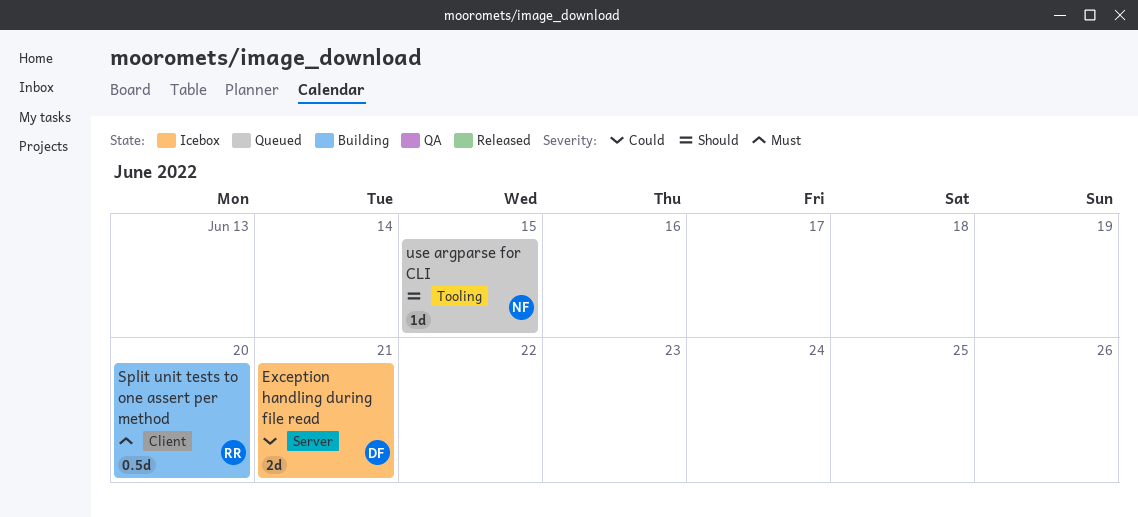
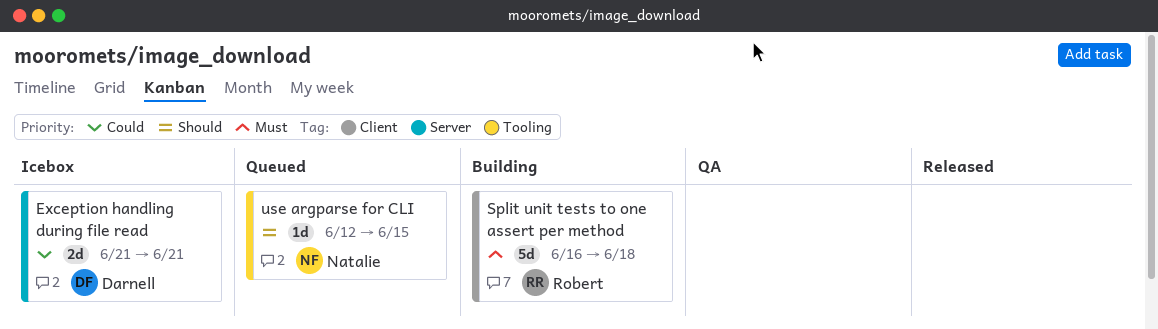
Split unit tests to one assert per method, estimate: 0.5d -> 5d
Split unit tests to one assert per method, due: Jun 20 -> Jun 18

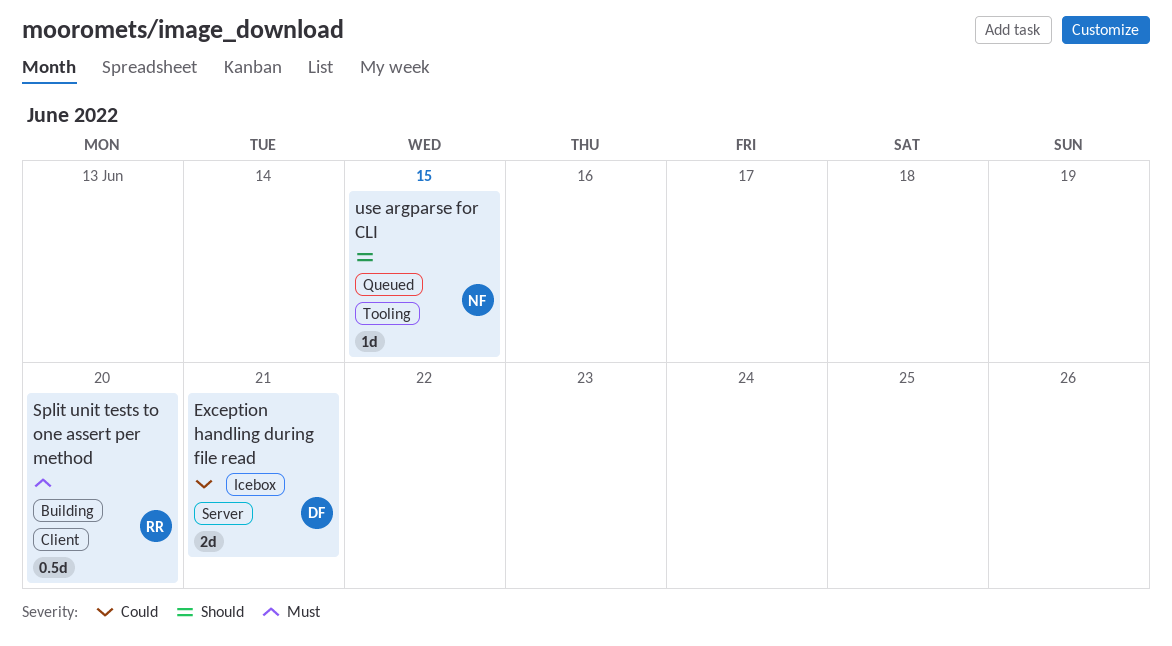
Split unit tests to one assert per method, estimate: 5d -> 0.5d
Split unit tests to one assert per method, due: Jun 18 -> Jun 20

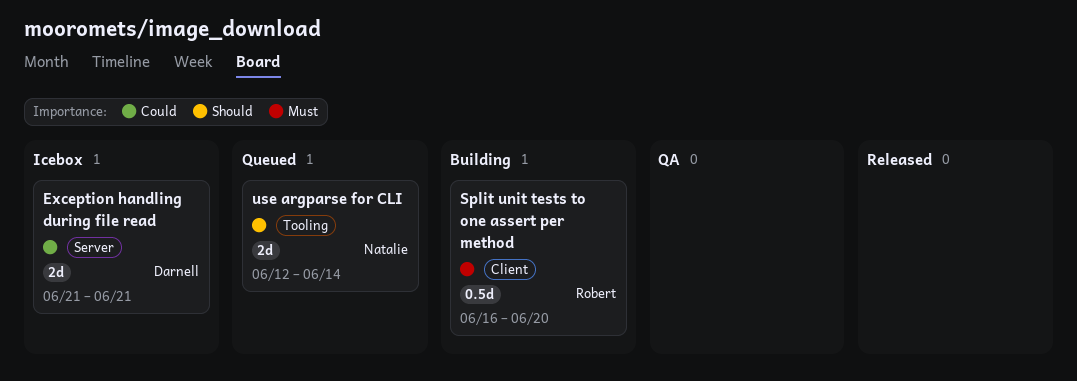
use argparse for CLI, estimate: 1d -> 2d
use argparse for CLI, due: Jun 15 -> Jun 14

